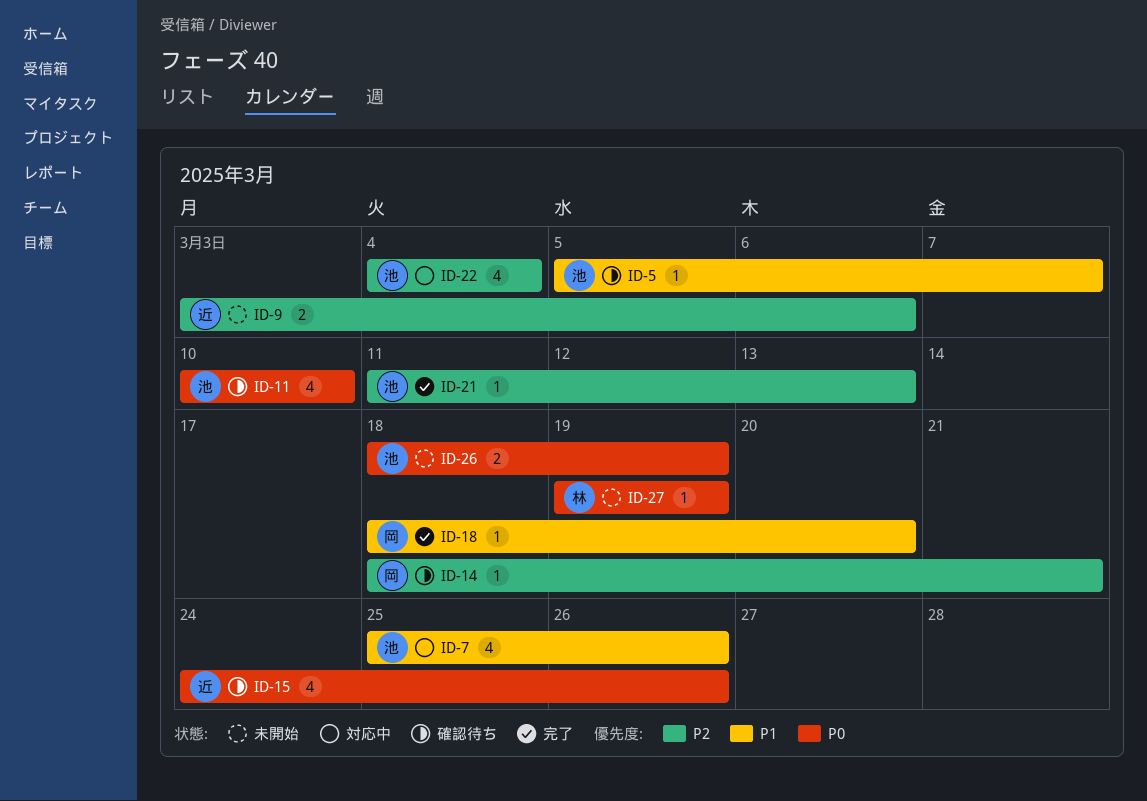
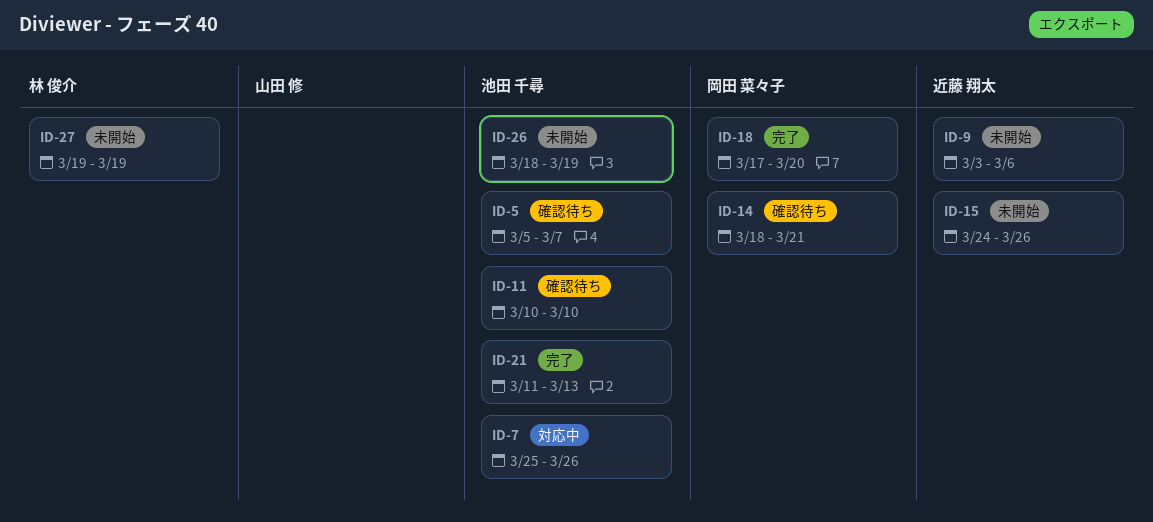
ID-15, status: 確認待ち -> 未開始
ID-18, start: Mar 18 -> Mar 17
ID-22: present -> none

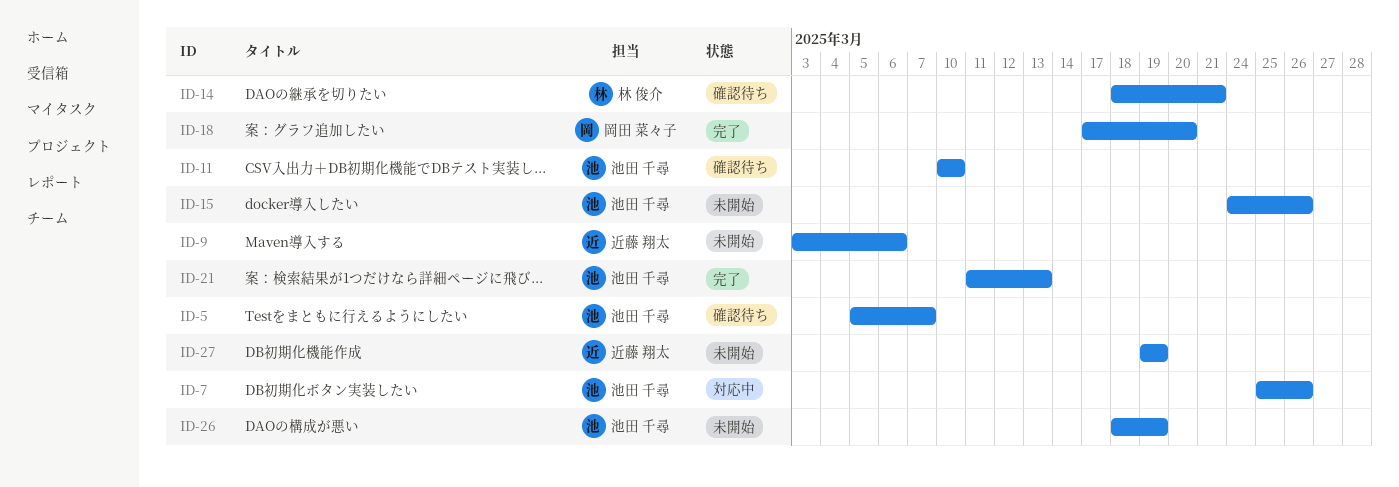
ID-14, owner: 岡田 菜々子 -> 林 俊介
ID-15, owner: 近藤 翔太 -> 池田 千尋
ID-27, owner: 林 俊介 -> 近藤 翔太

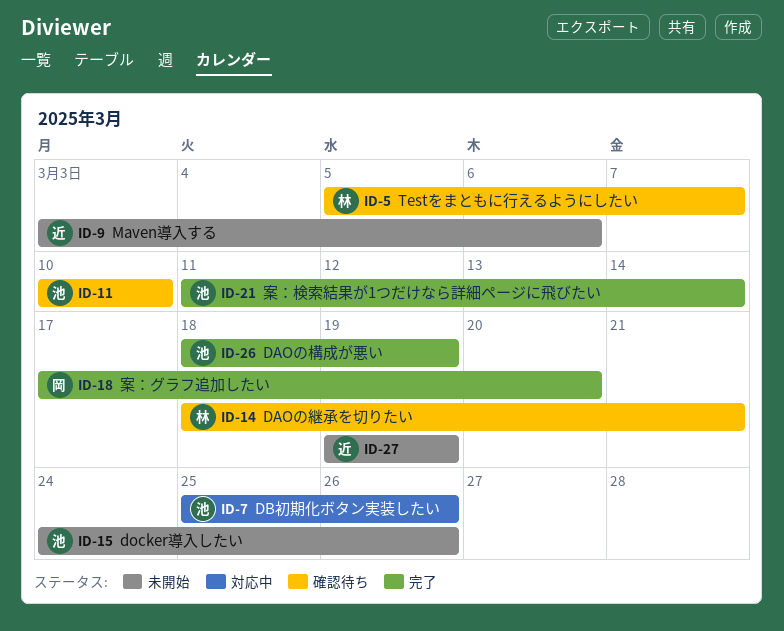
ID-5, owner: 池田 千尋 -> 林 俊介
ID-21, due: Mar 13 -> Mar 14
ID-26, status: 未開始 -> 完了

